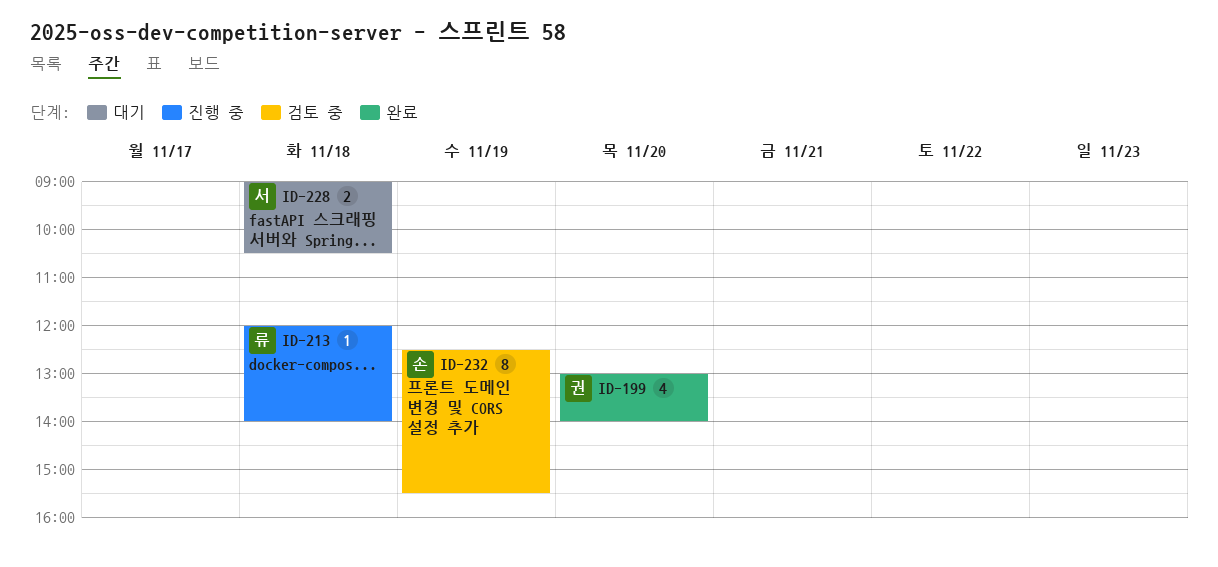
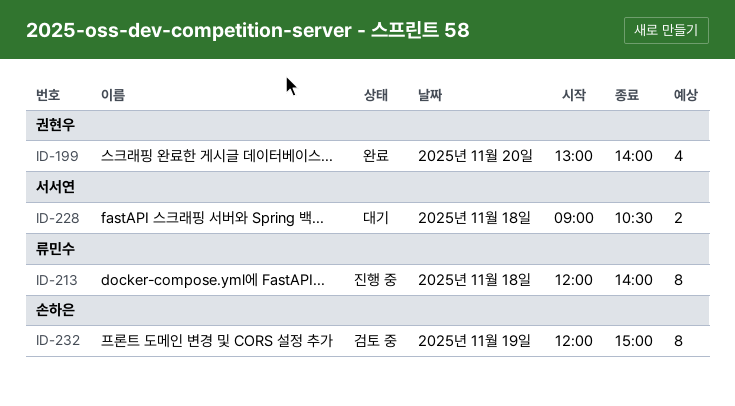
ID-213, estimate: 1 -> 8
ID-232, begins: 12:30 -> 12:00
ID-232, ends: 15:30 -> 15:00

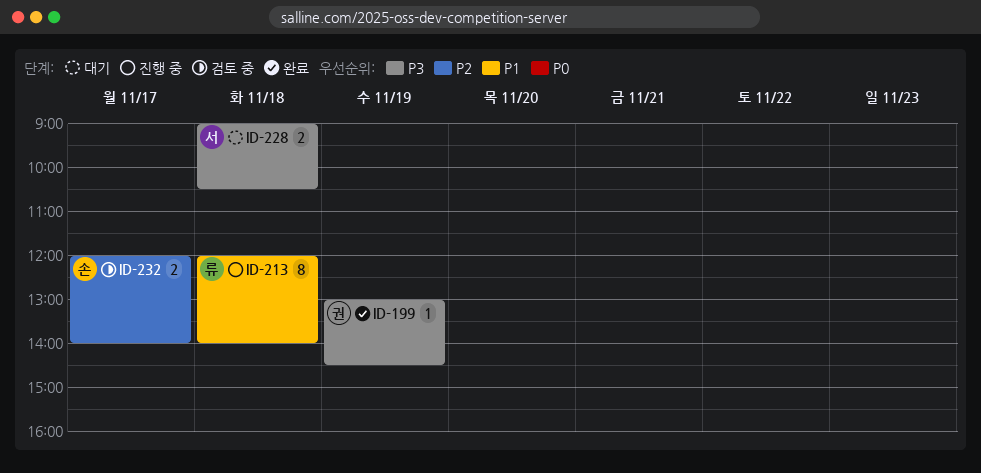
ID-199, estimate: 4 -> 1
ID-199, day: Nov 20 -> Nov 19
ID-199, ends: 14:00 -> 14:30
ID-232, estimate: 8 -> 2
ID-232, day: Nov 19 -> Nov 17
ID-232, ends: 15:00 -> 14:00

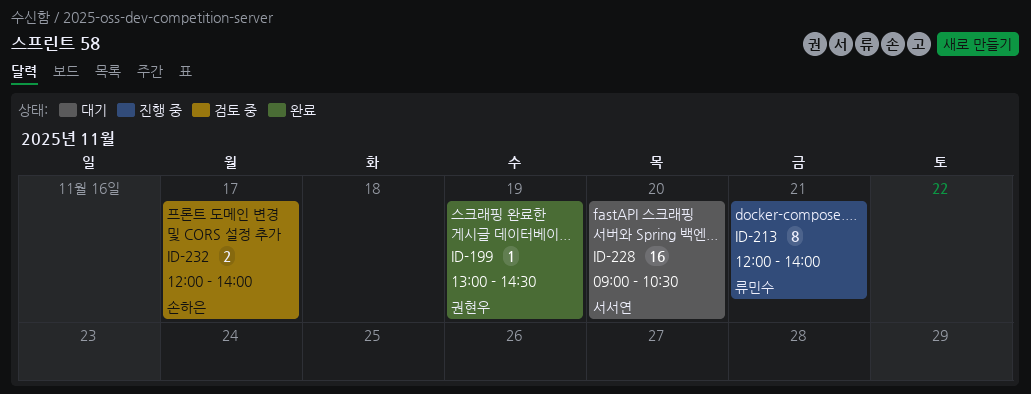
ID-213, day: Nov 18 -> Nov 21
ID-228, estimate: 2 -> 16
ID-228, day: Nov 18 -> Nov 20

